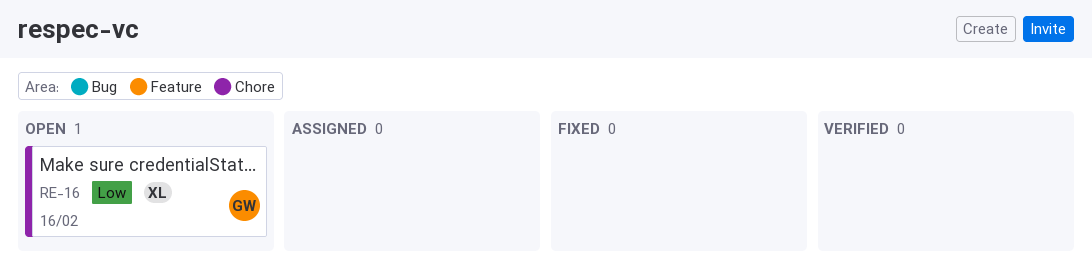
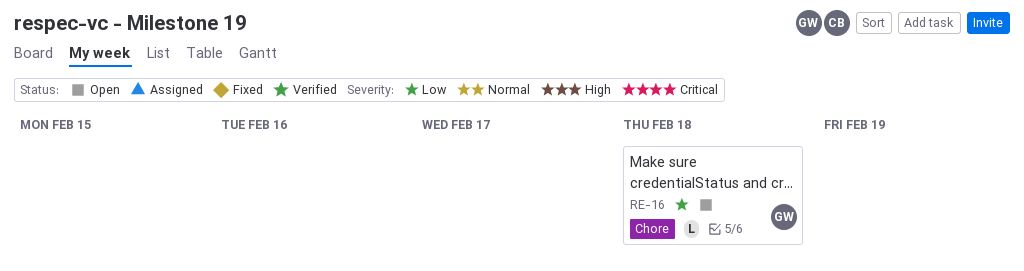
RE-16, estimate: XL -> L
RE-16, due: Feb 16 -> Feb 18

